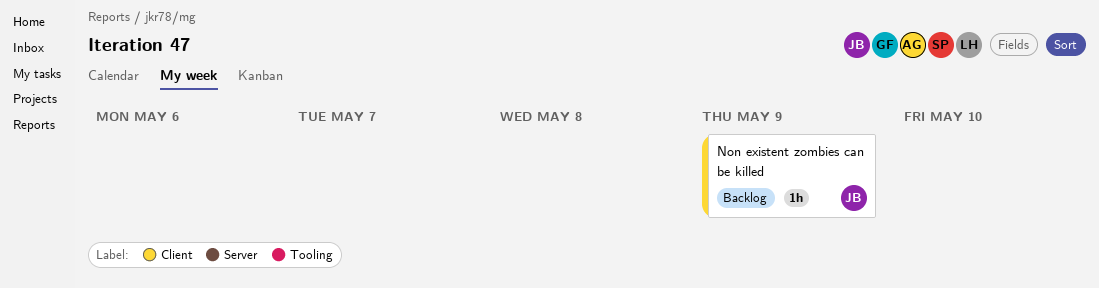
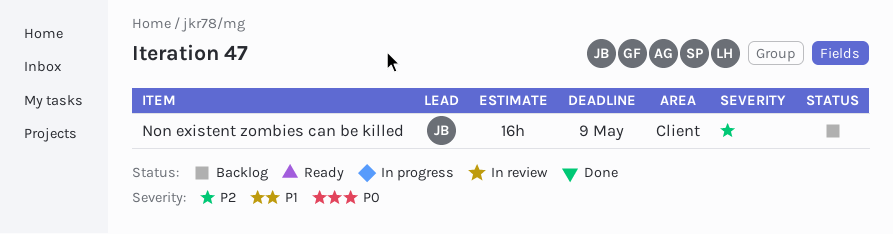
Non existent zombies can be killed, estimate: 1h -> 16h

